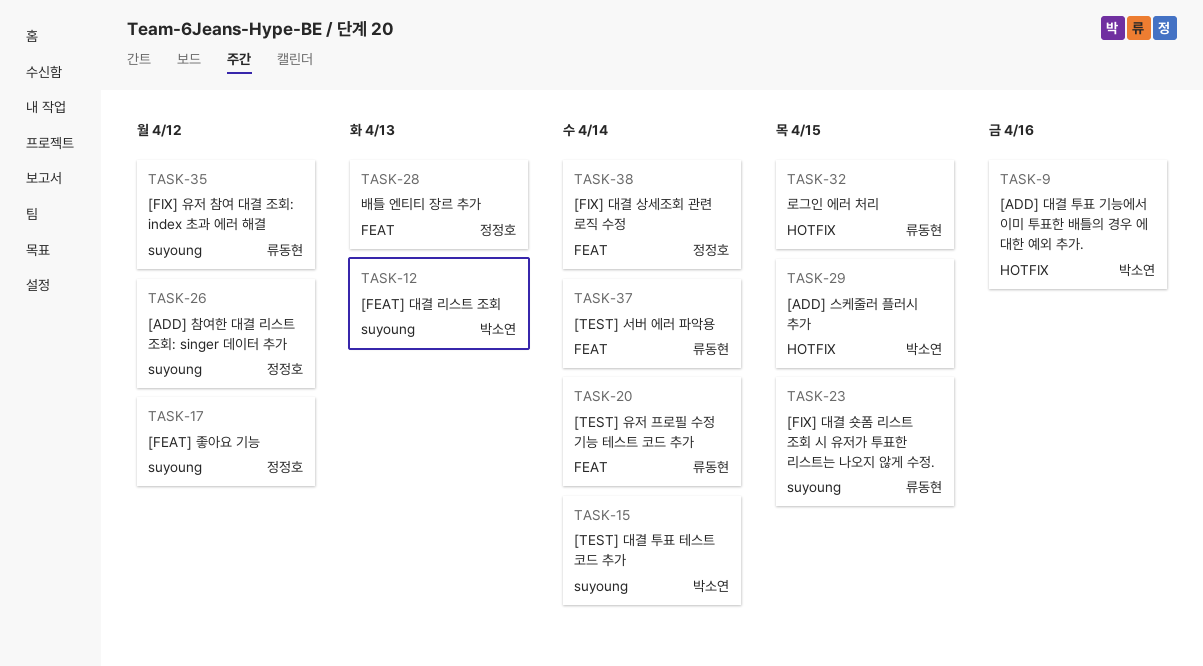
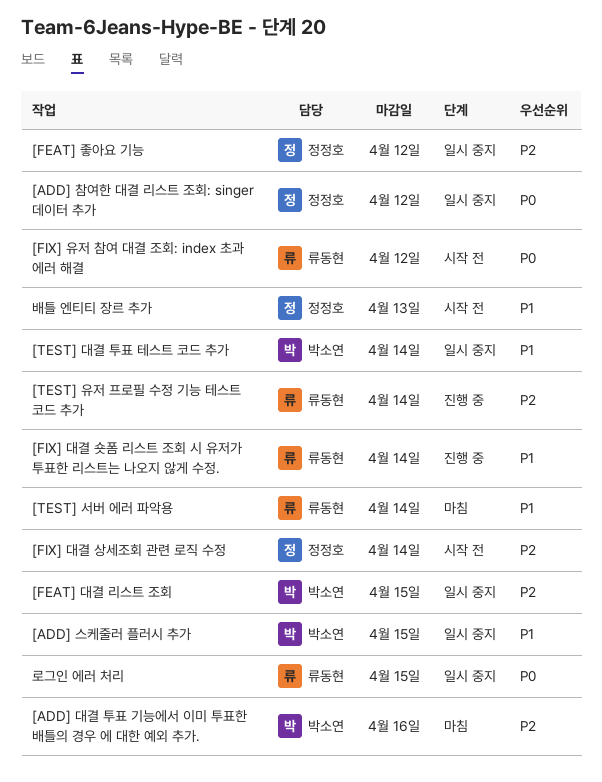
[FEAT] 대결 리스트 조회, due: Apr 13 -> Apr 15
[FIX] 대결 숏폼 리스트 조회 시 유저가 투표한 리스트는 나오지 않게 수정., due: Apr 15 -> Apr 14

